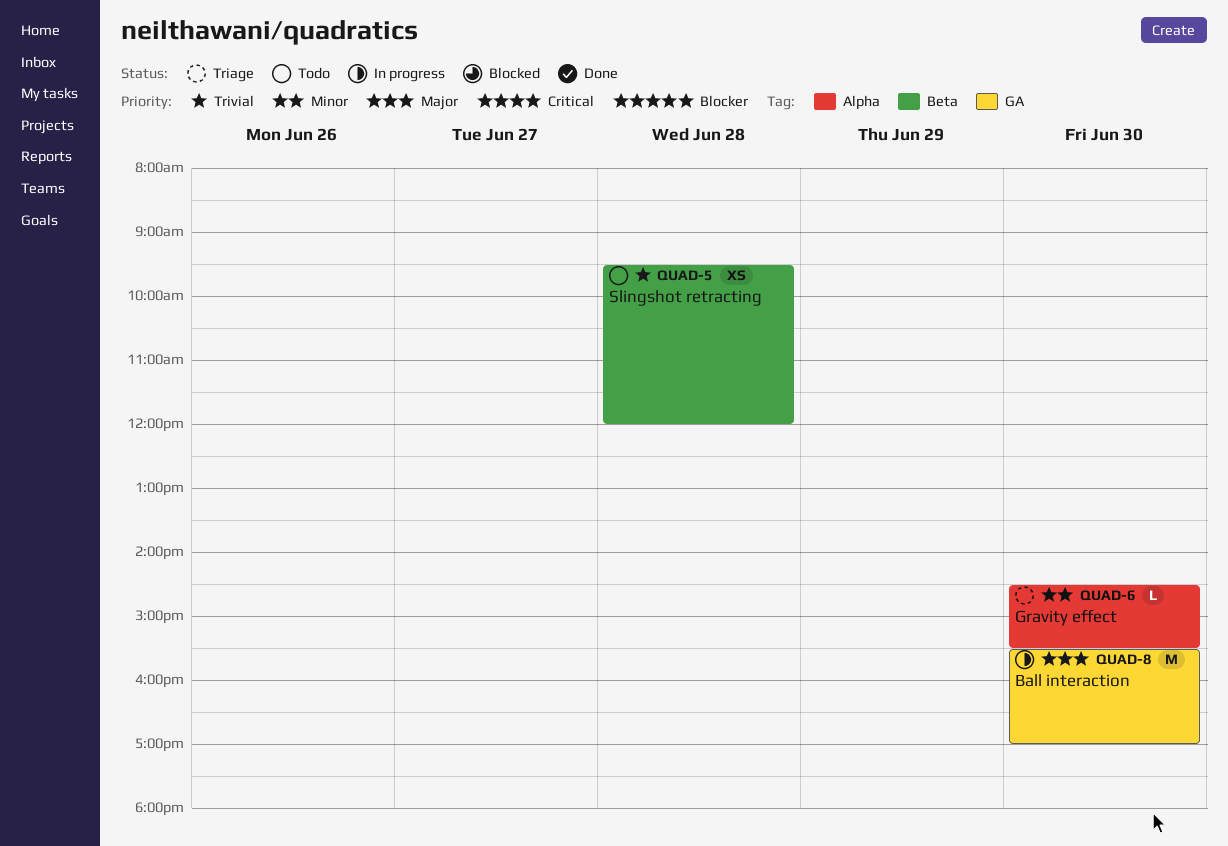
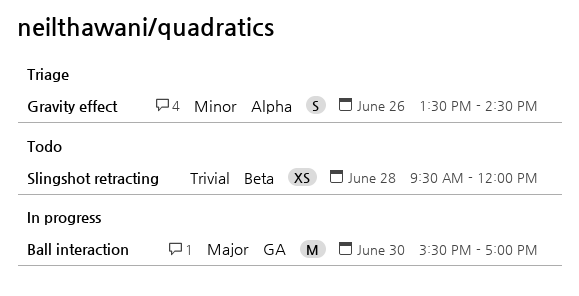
Gravity effect, estimate: L -> S
Gravity effect, day: Jun 30 -> Jun 26
Gravity effect, begins: 14:30 -> 13:30
Gravity effect, ends: 15:30 -> 14:30

